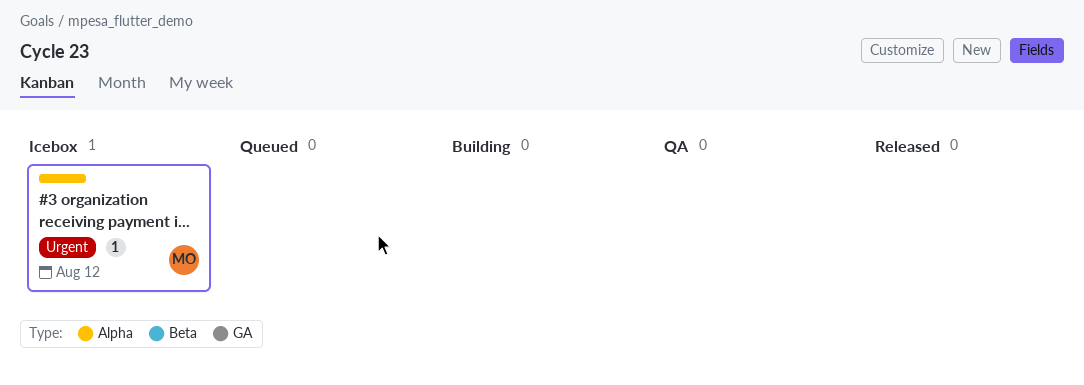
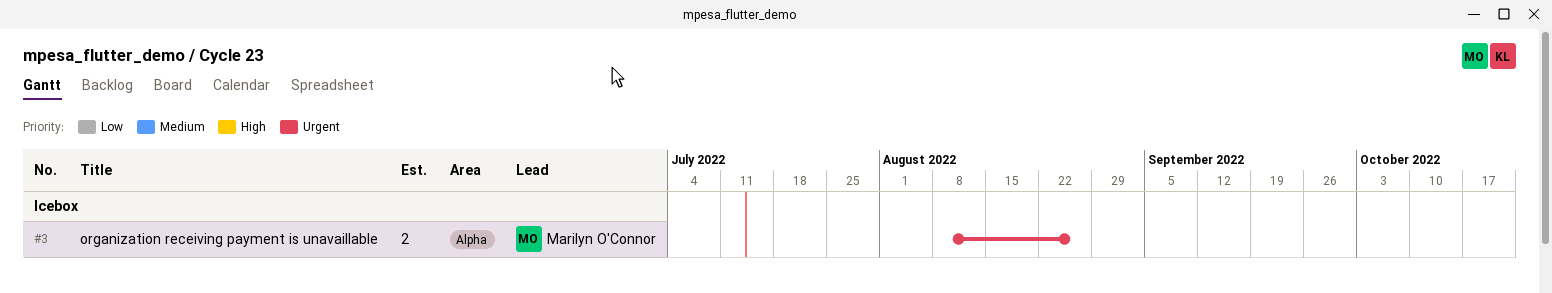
#3, estimate: 1 -> 2
#3, due: Aug 12 -> Aug 26

